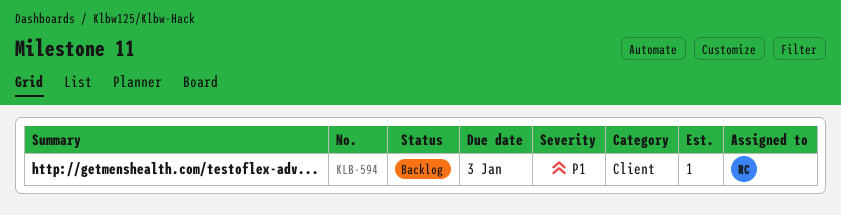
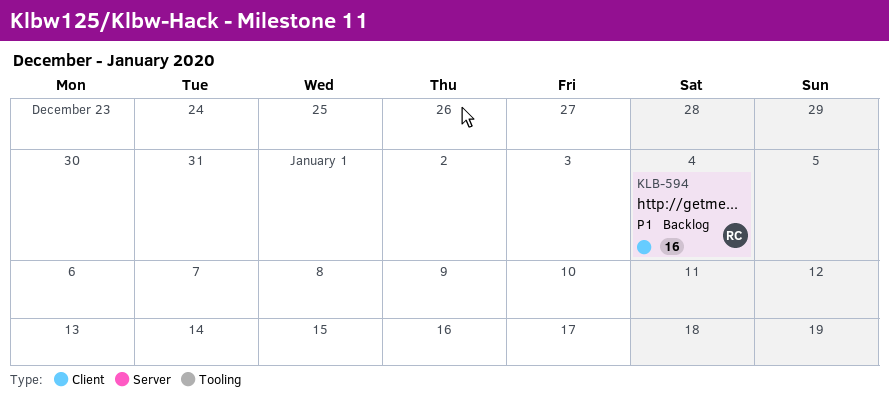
KLB-594, estimate: 1 -> 16
KLB-594, due: Jan 3 -> Jan 4

